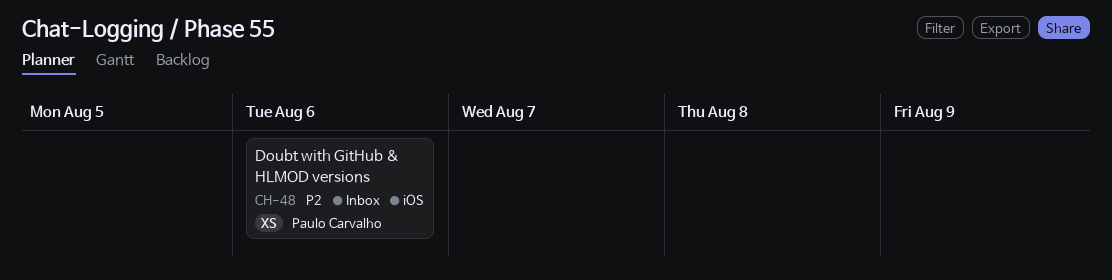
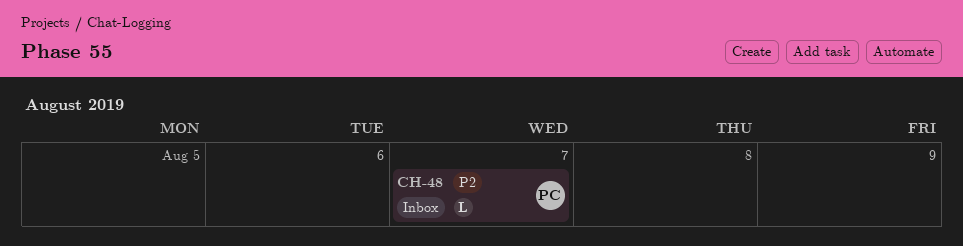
CH-48, estimate: XS -> L
CH-48, due: Aug 6 -> Aug 7

